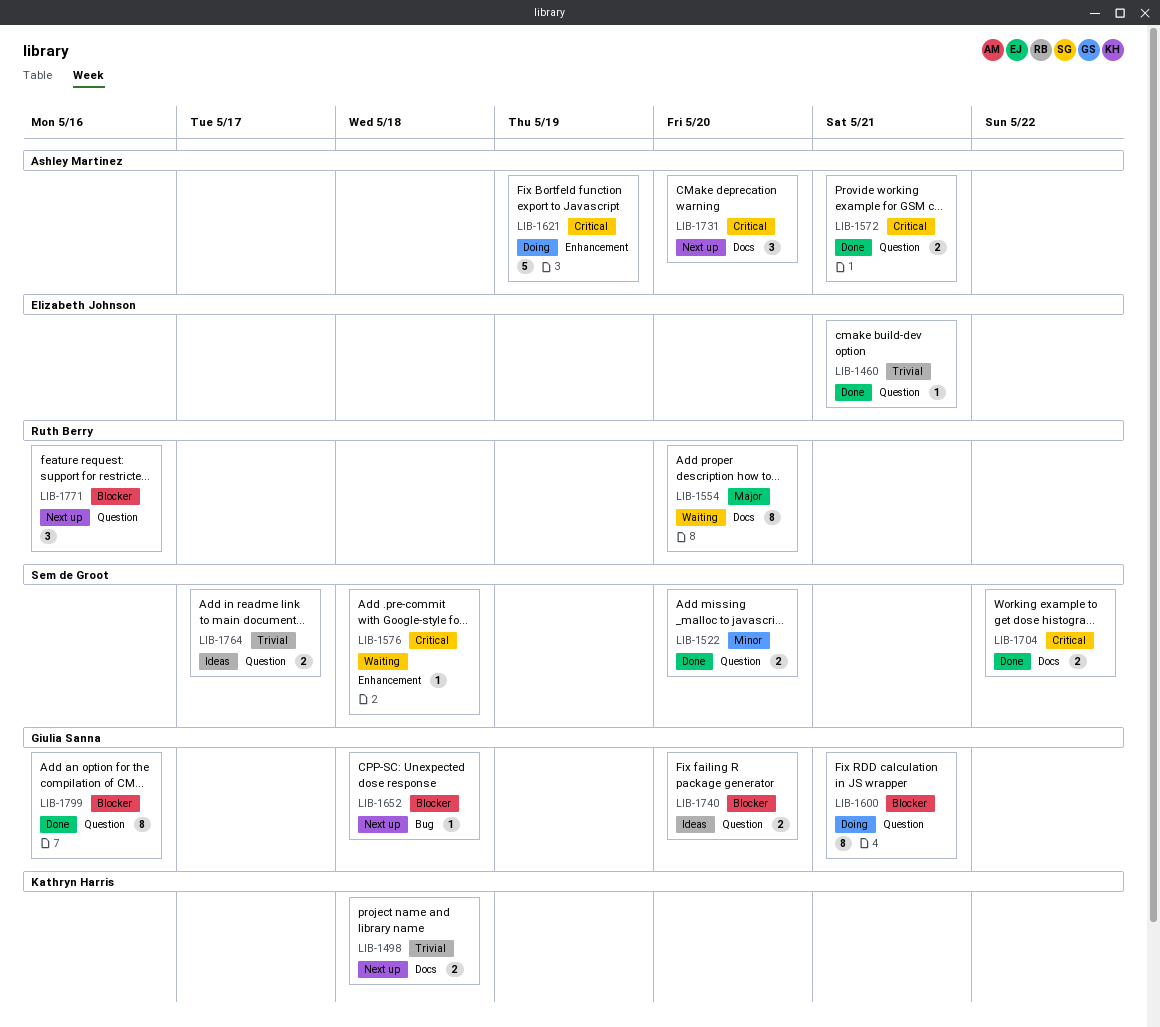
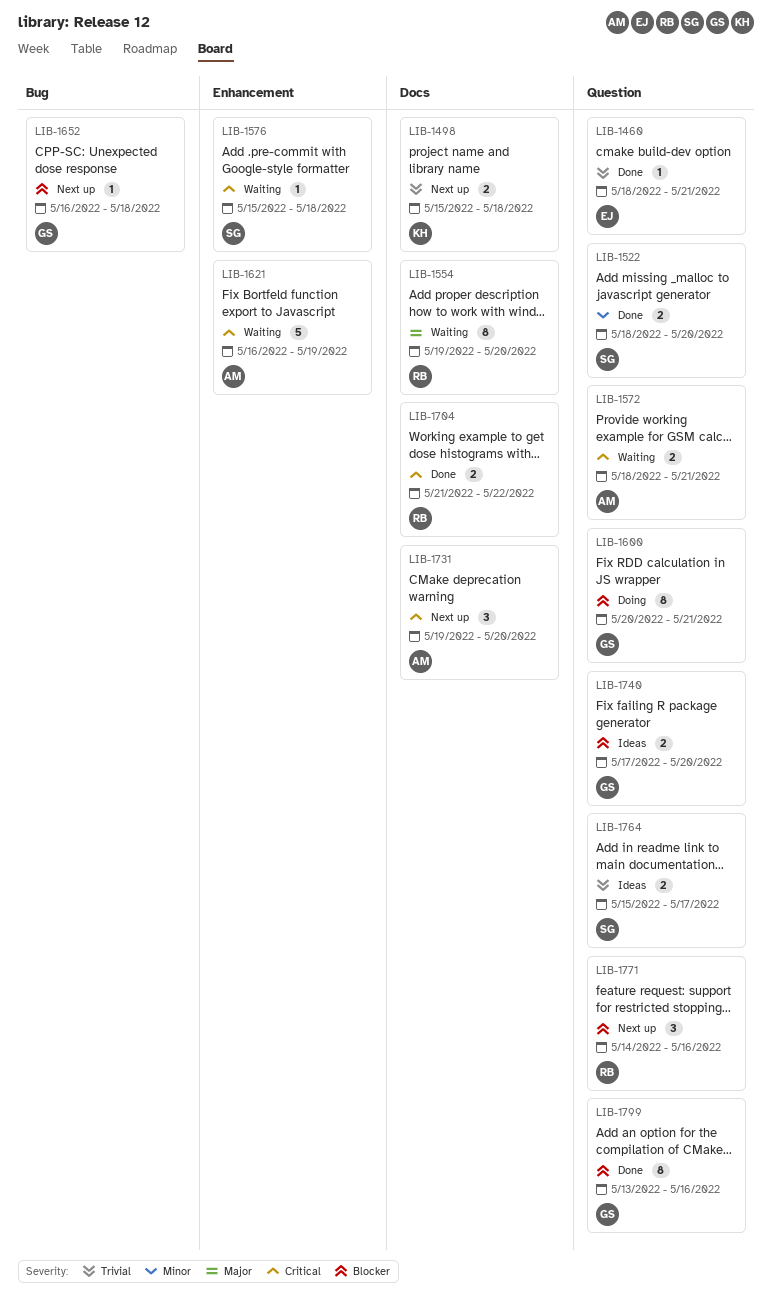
LIB-1572, status: Done -> Waiting
LIB-1621, status: Doing -> Waiting
LIB-1704, owner: Sem de Groot -> Ruth Berry

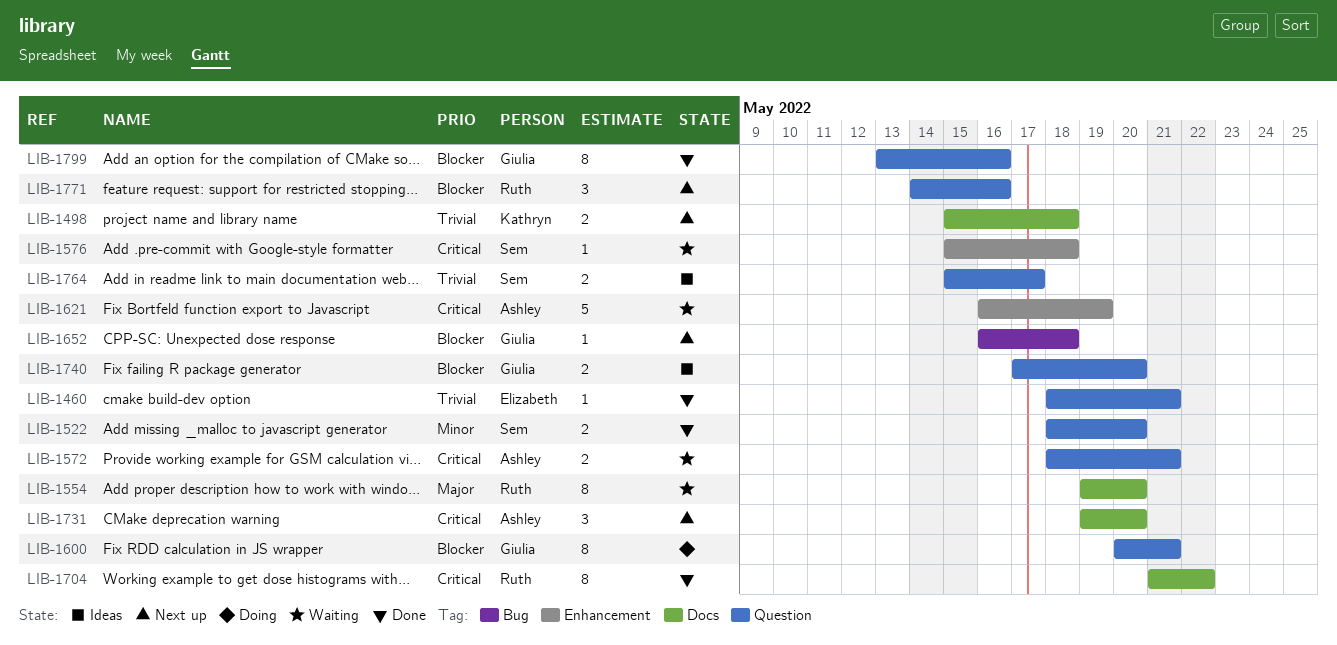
LIB-1704, estimate: 2 -> 8

